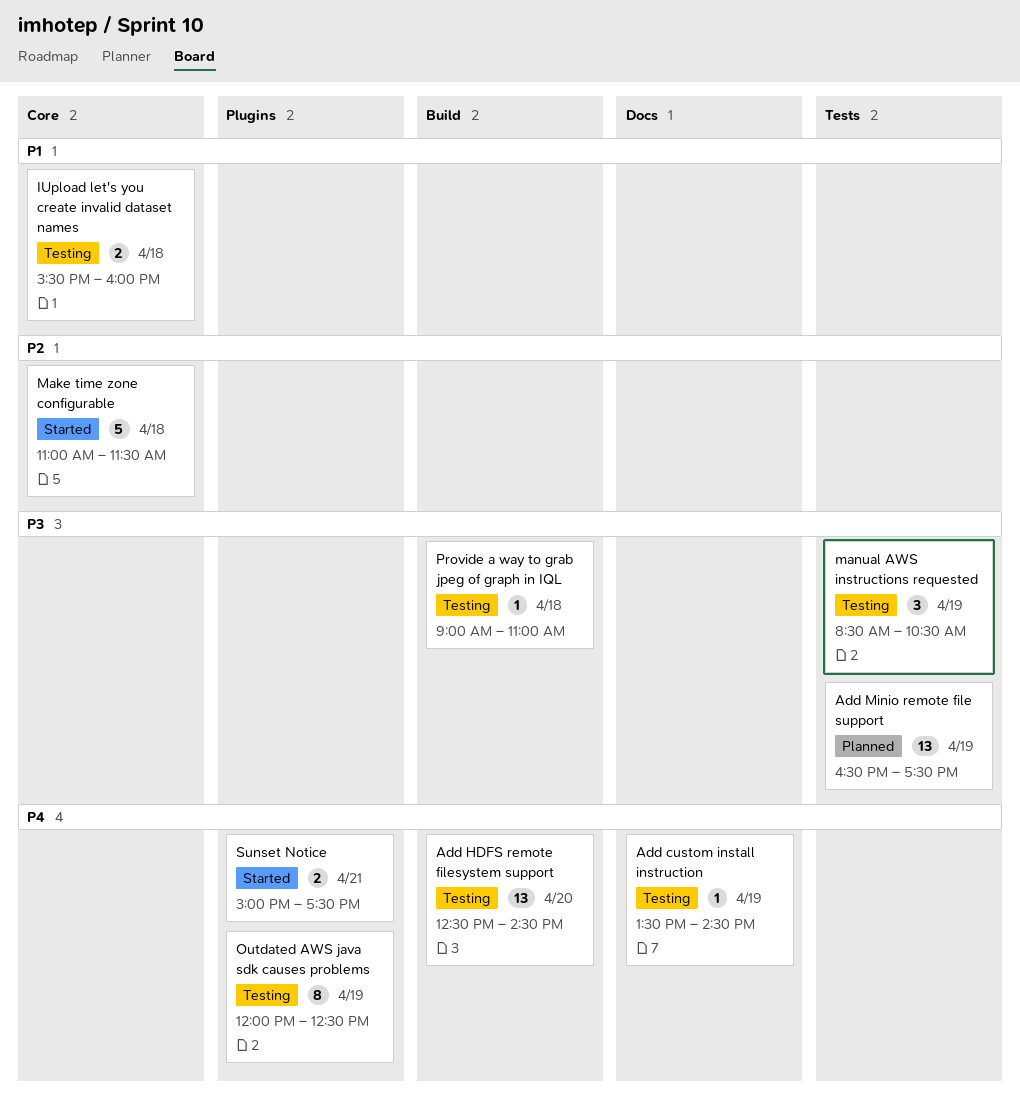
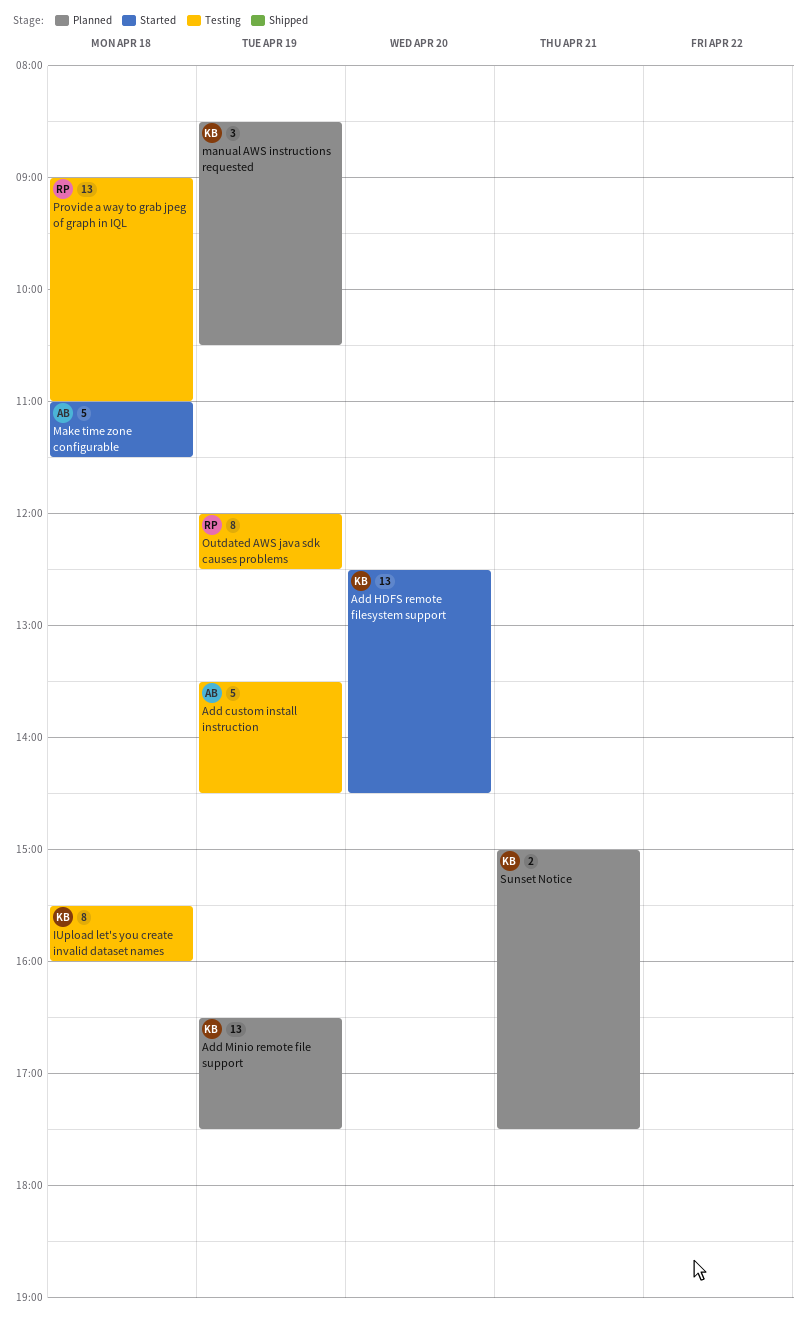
Add custom install instruction, estimate: 1 -> 5
Add HDFS remote filesystem support, status: Testing -> Started
IUpload let's you create invalid dataset names, estimate: 2 -> 8
manual AWS instructions requested, status: Testing -> Planned
Provide a way to grab jpeg of graph in IQL, estimate: 1 -> 13
Sunset Notice, status: Started -> Planned

